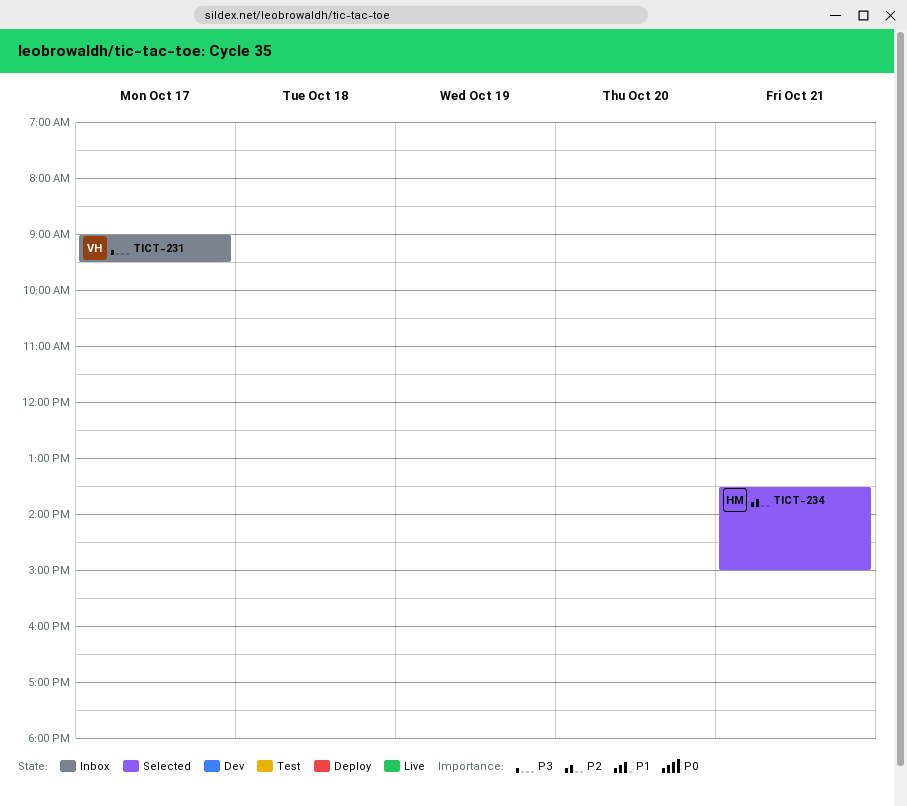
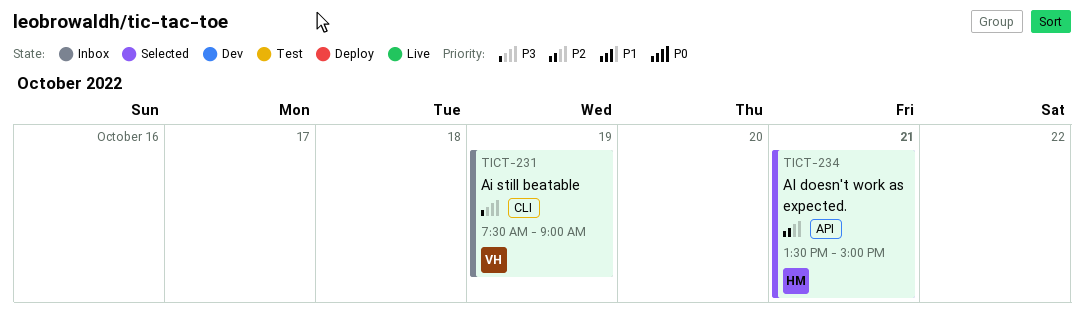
TICT-231, day: Oct 17 -> Oct 19
TICT-231, begins: 09:00 -> 07:30
TICT-231, ends: 09:30 -> 09:00

